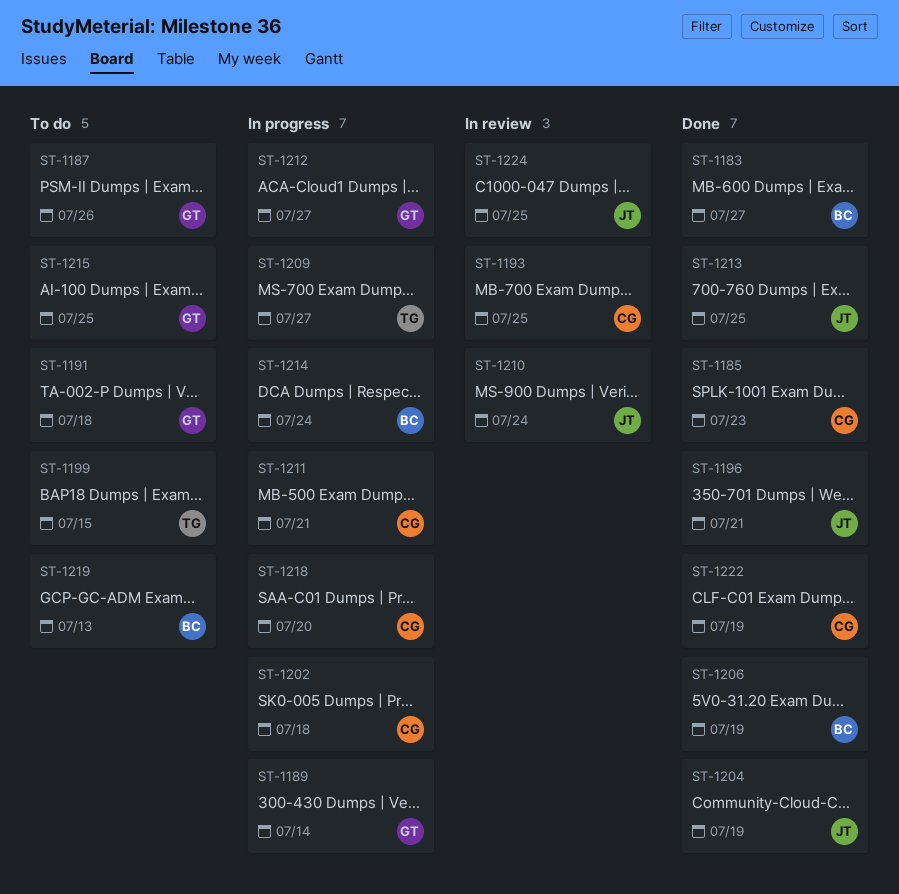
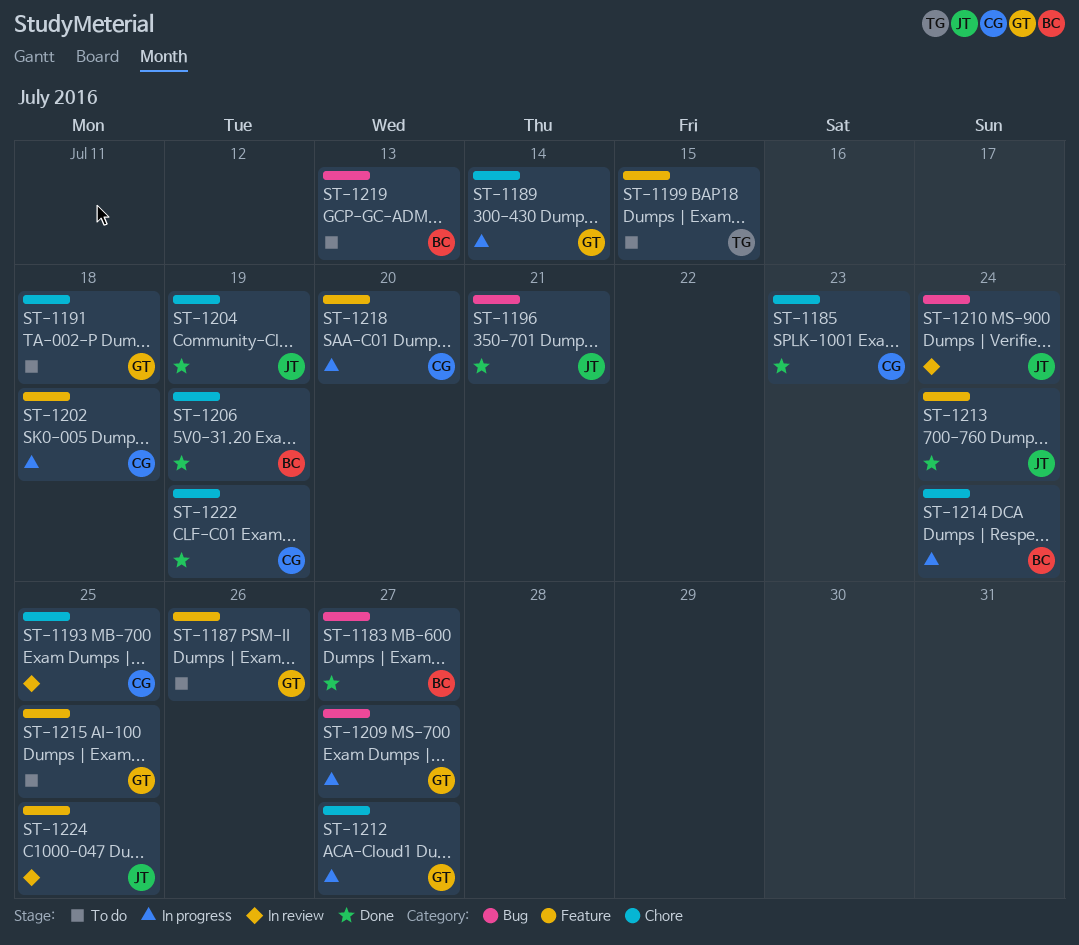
ST-1209, owner: TG -> GT
ST-1211: present -> none
ST-1213, due: Jul 25 -> Jul 24

